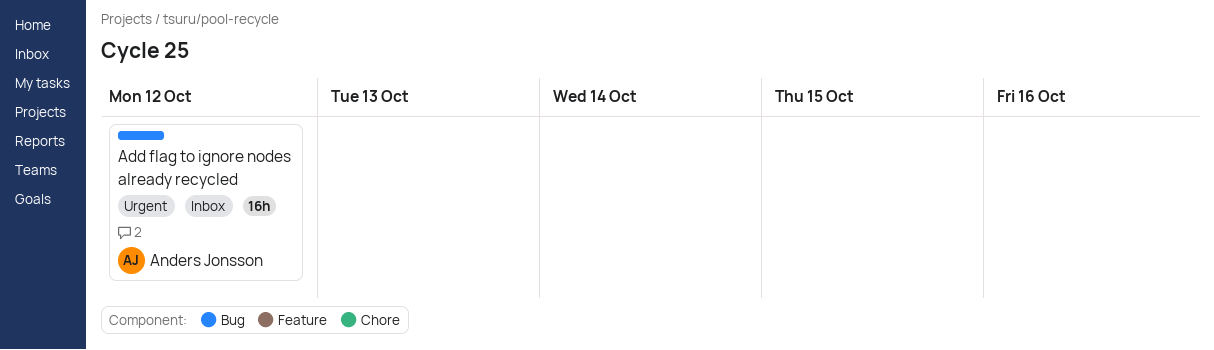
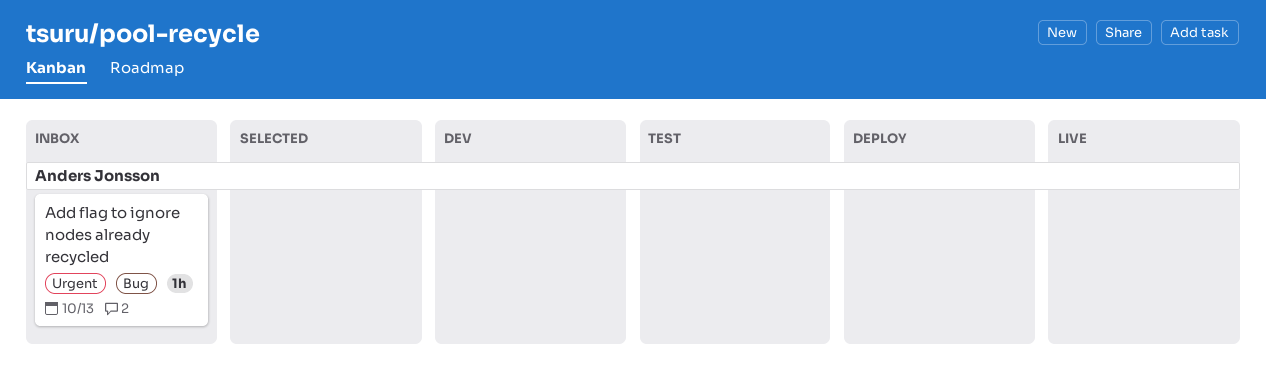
Add flag to ignore nodes already recycled, estimate: 16h -> 1h
Add flag to ignore nodes already recycled, due: Oct 12 -> Oct 13

